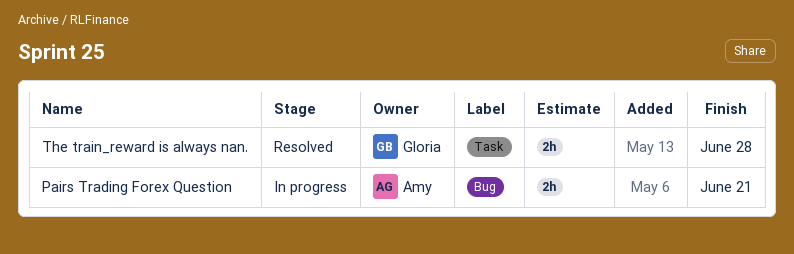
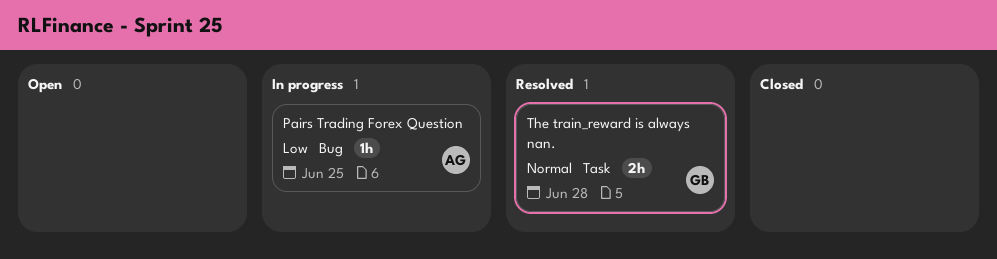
Pairs Trading Forex Question, estimate: 2h -> 1h
Pairs Trading Forex Question, due: Jun 21 -> Jun 25

